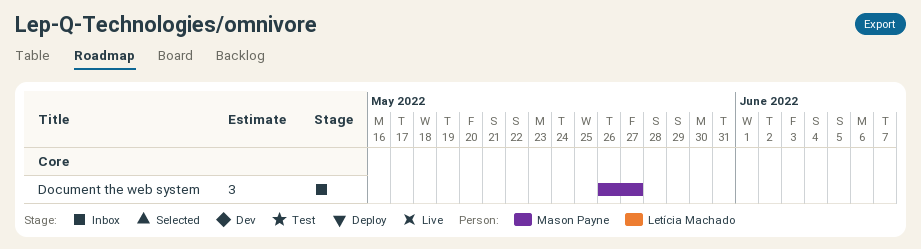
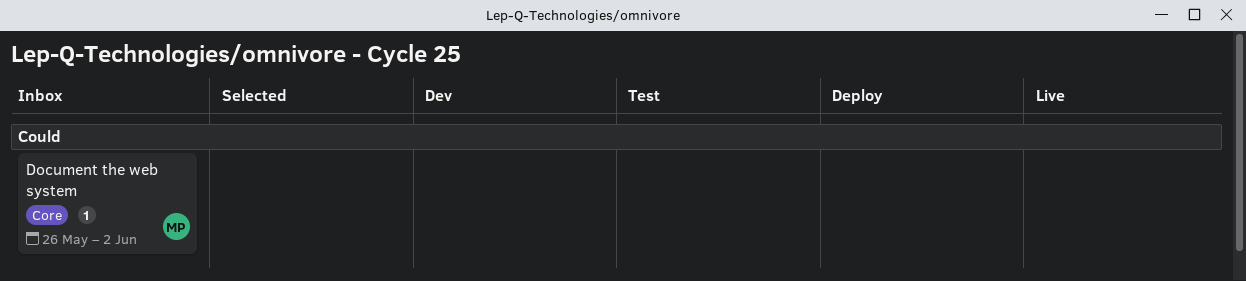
Document the web system, estimate: 3 -> 1
Document the web system, due: May 27 -> Jun 2

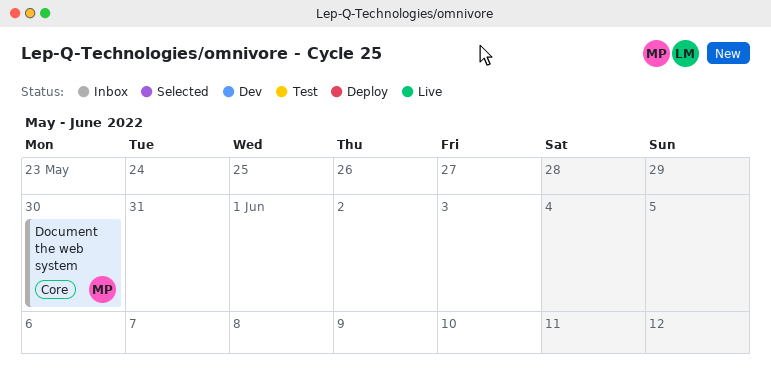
Document the web system, due: Jun 2 -> May 30

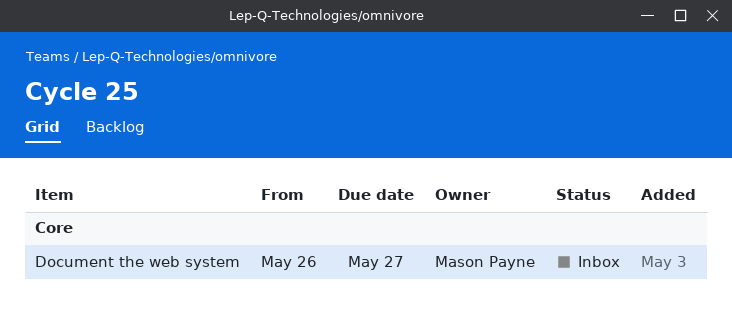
Document the web system, due: May 30 -> May 27

